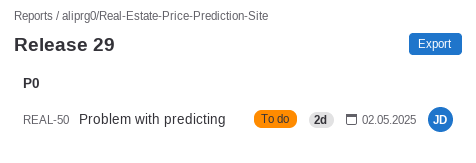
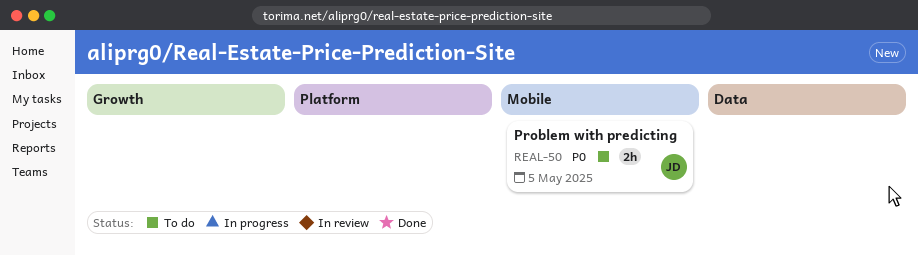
REAL-50, estimate: 2d -> 2h
REAL-50, due: May 2 -> May 5

